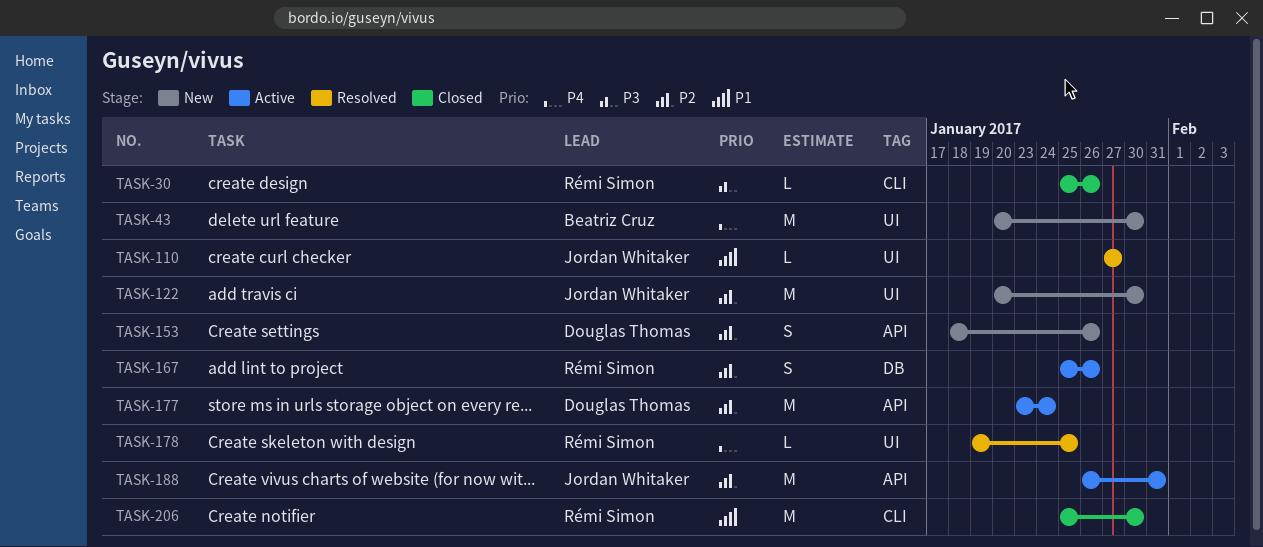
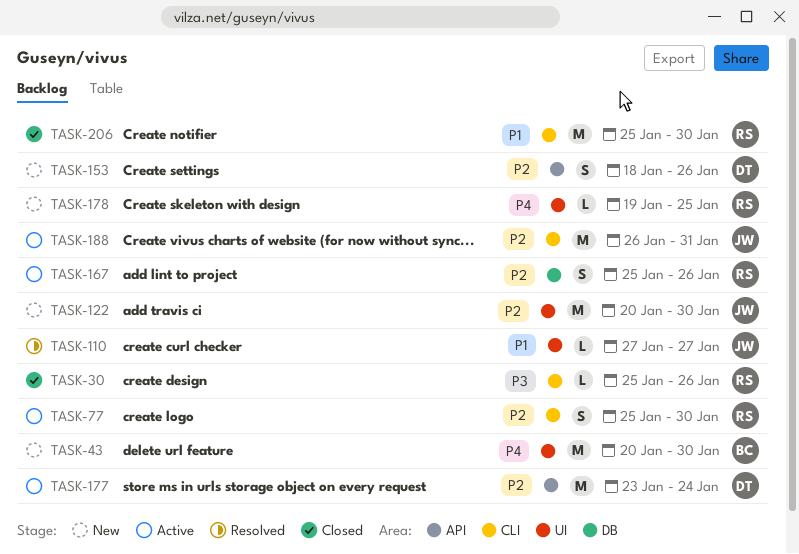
TASK-77: none -> present
TASK-178, status: Resolved -> New
TASK-188, label: API -> CLI

